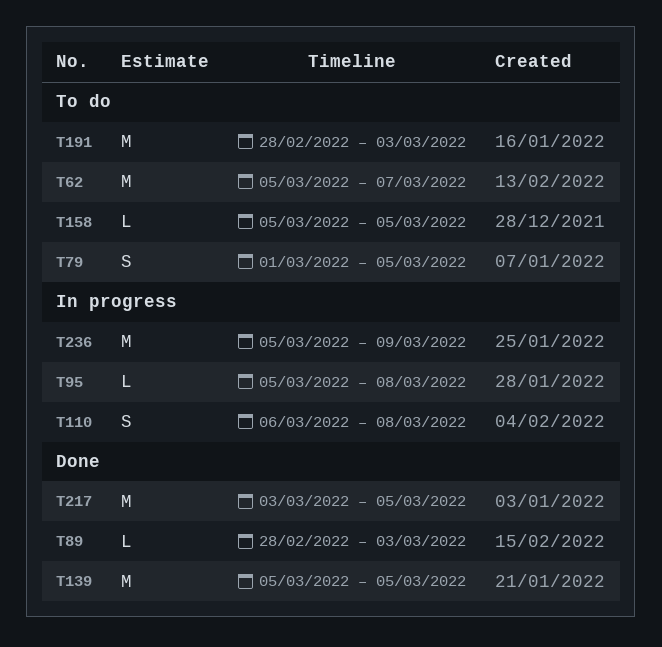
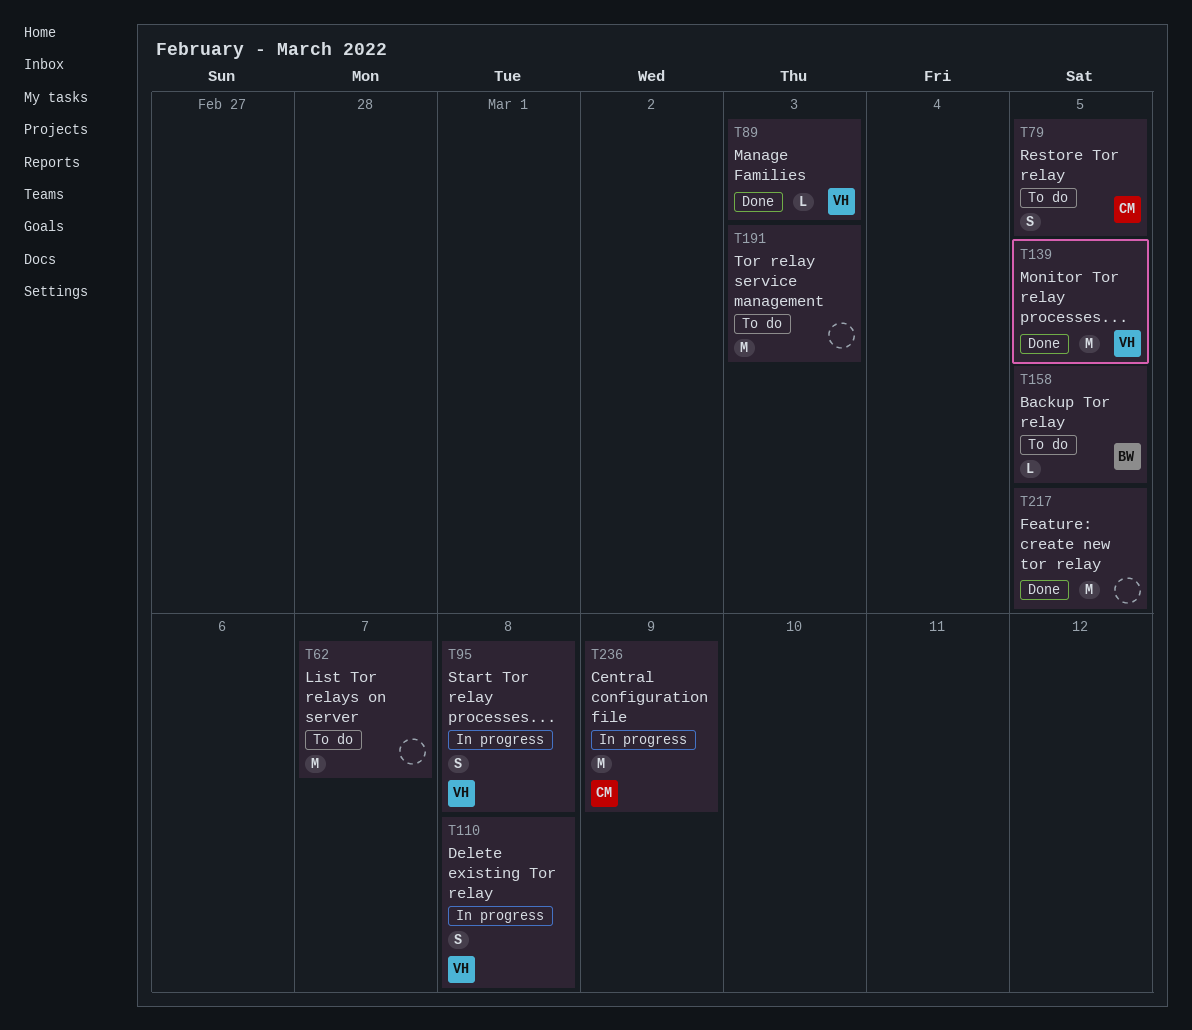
T95, estimate: L -> S

